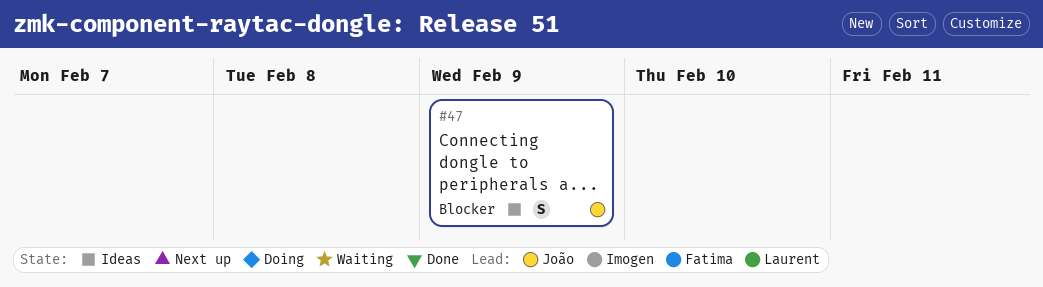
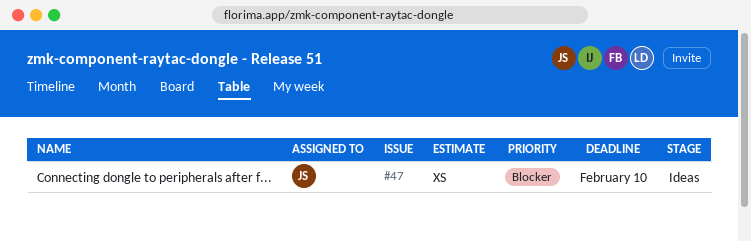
#47, estimate: S -> XS
#47, due: Feb 9 -> Feb 10

